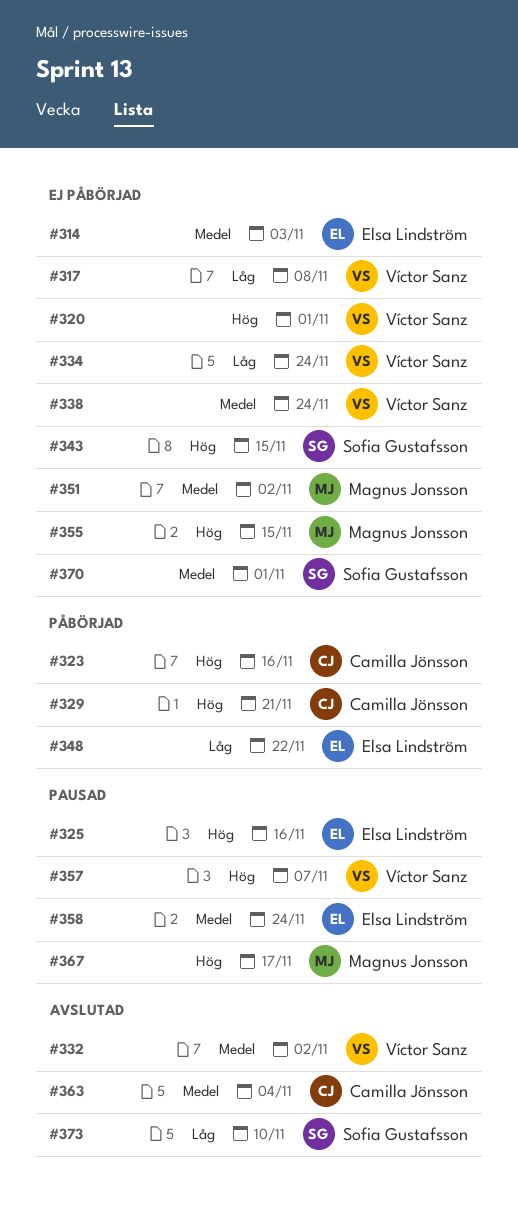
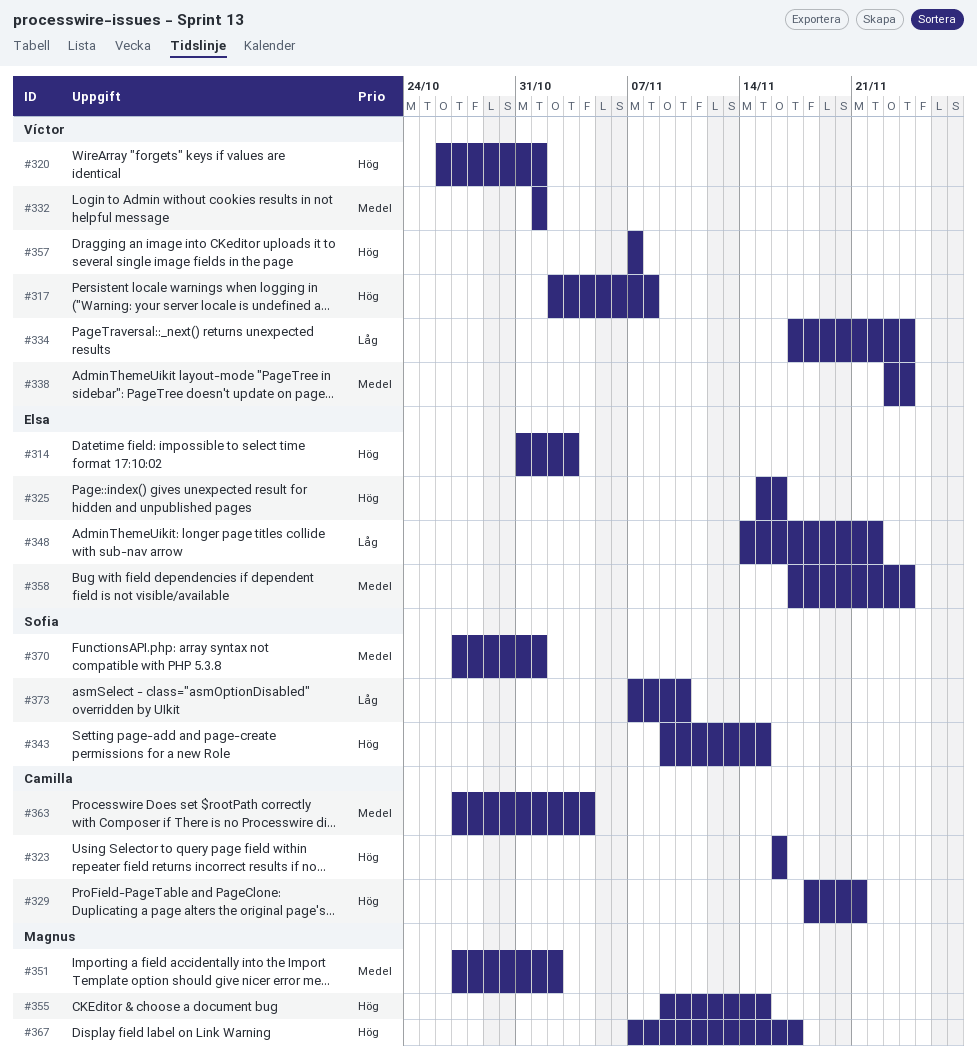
#314, priority: Medel -> Hög
#317, priority: Låg -> Hög
#332, due: Nov 2 -> Nov 1

